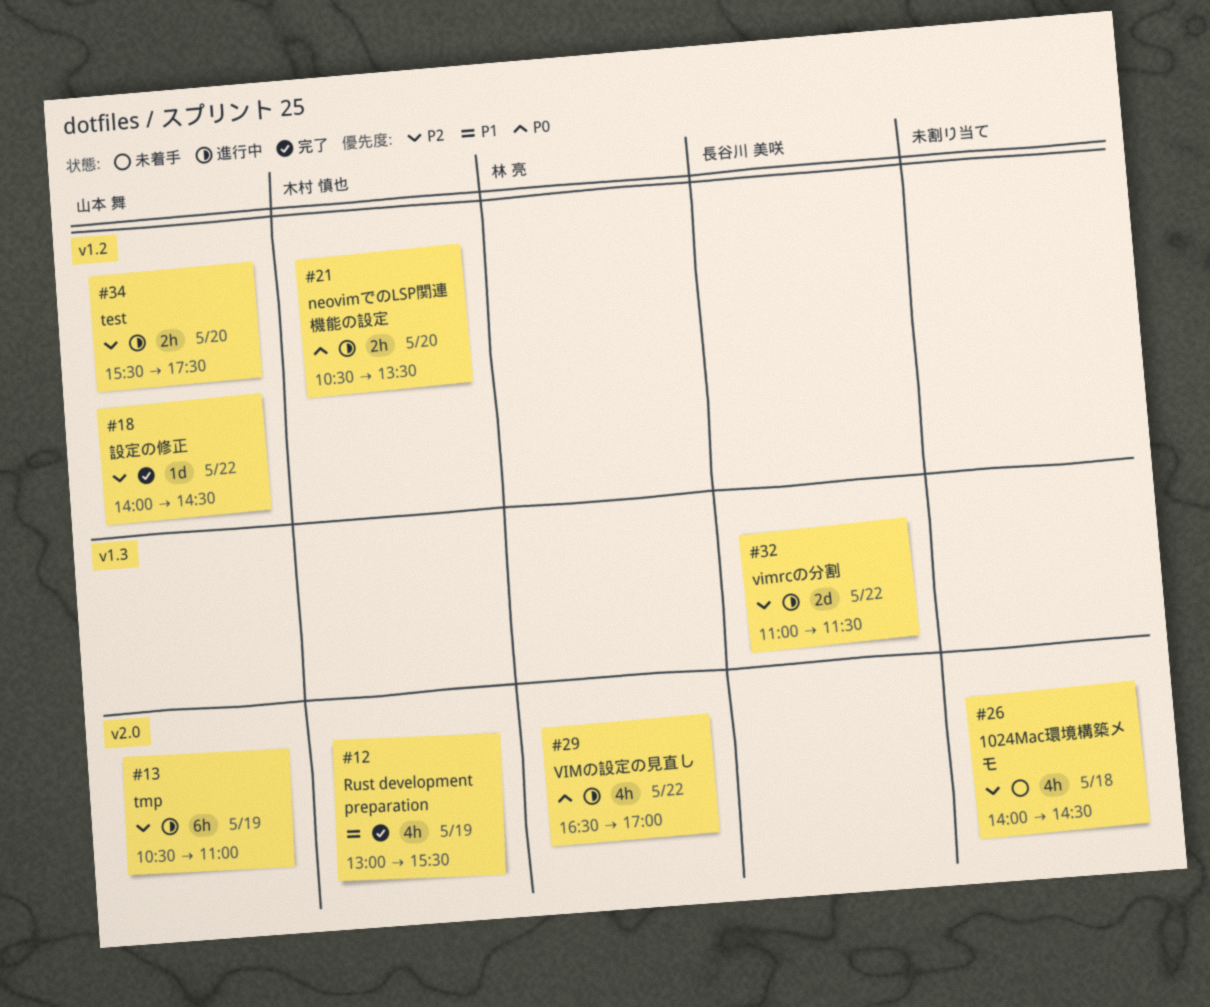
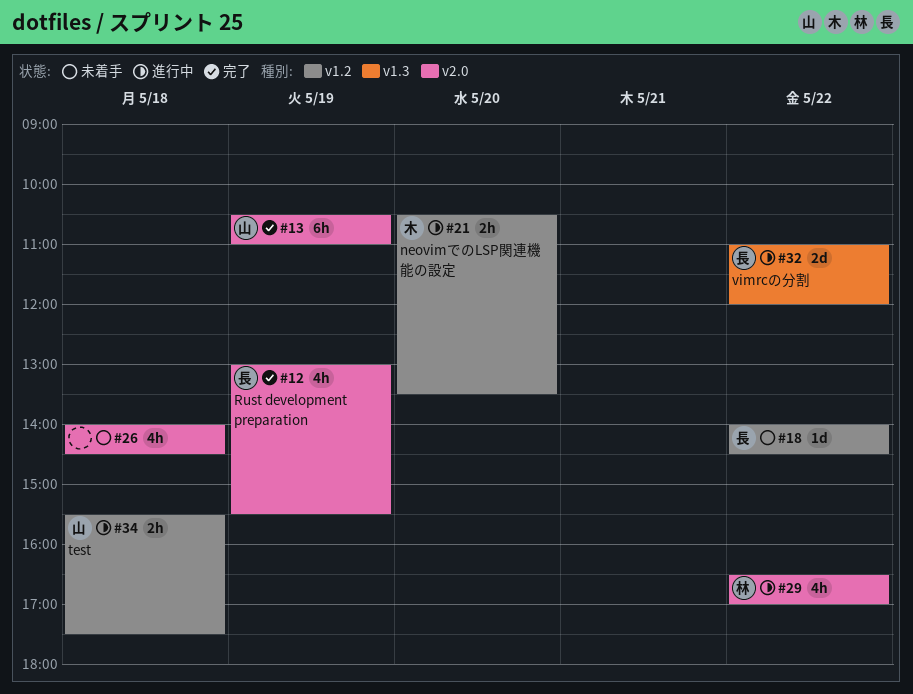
#12, owner: 木村 慎也 -> 長谷川 美咲
#13, status: 進行中 -> 完了
#18, status: 完了 -> 未着手
#18, owner: 山本 舞 -> 長谷川 美咲
#32, ends: 11:30 -> 12:00
#34, day: May 20 -> May 18

